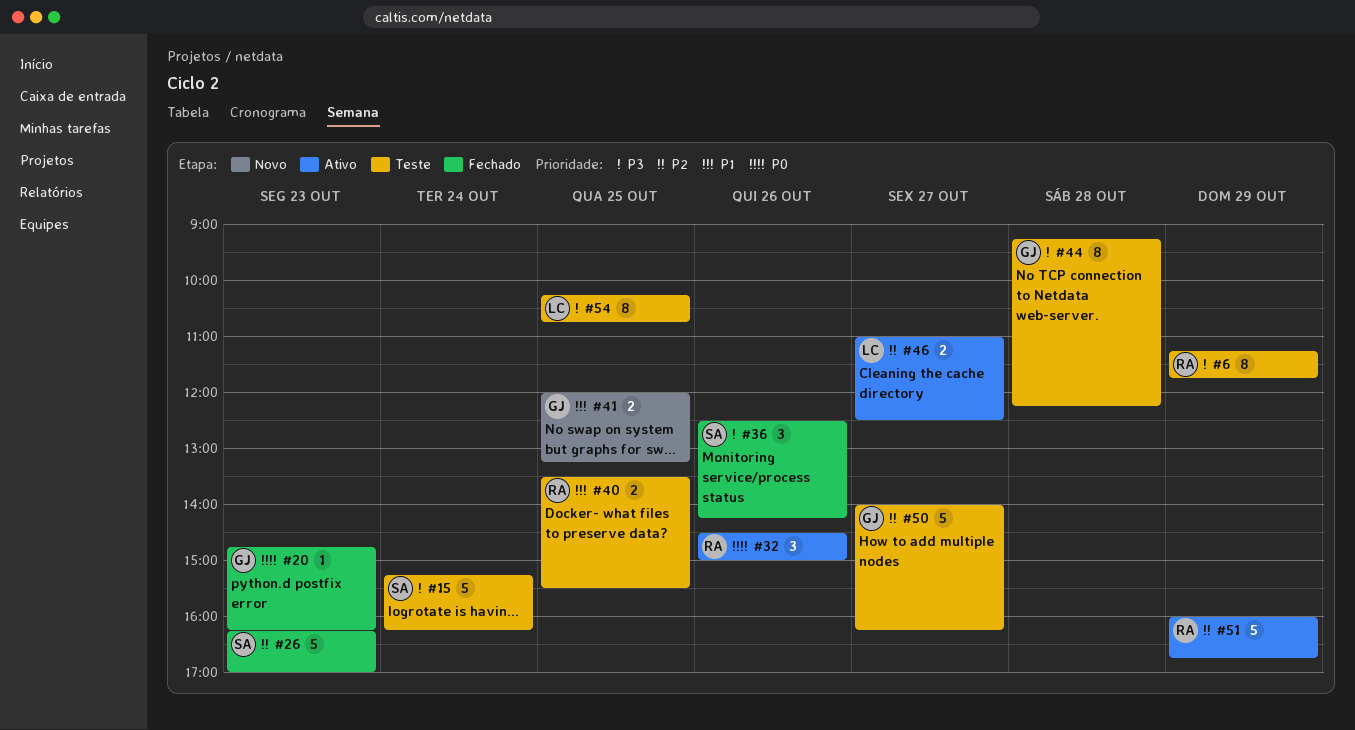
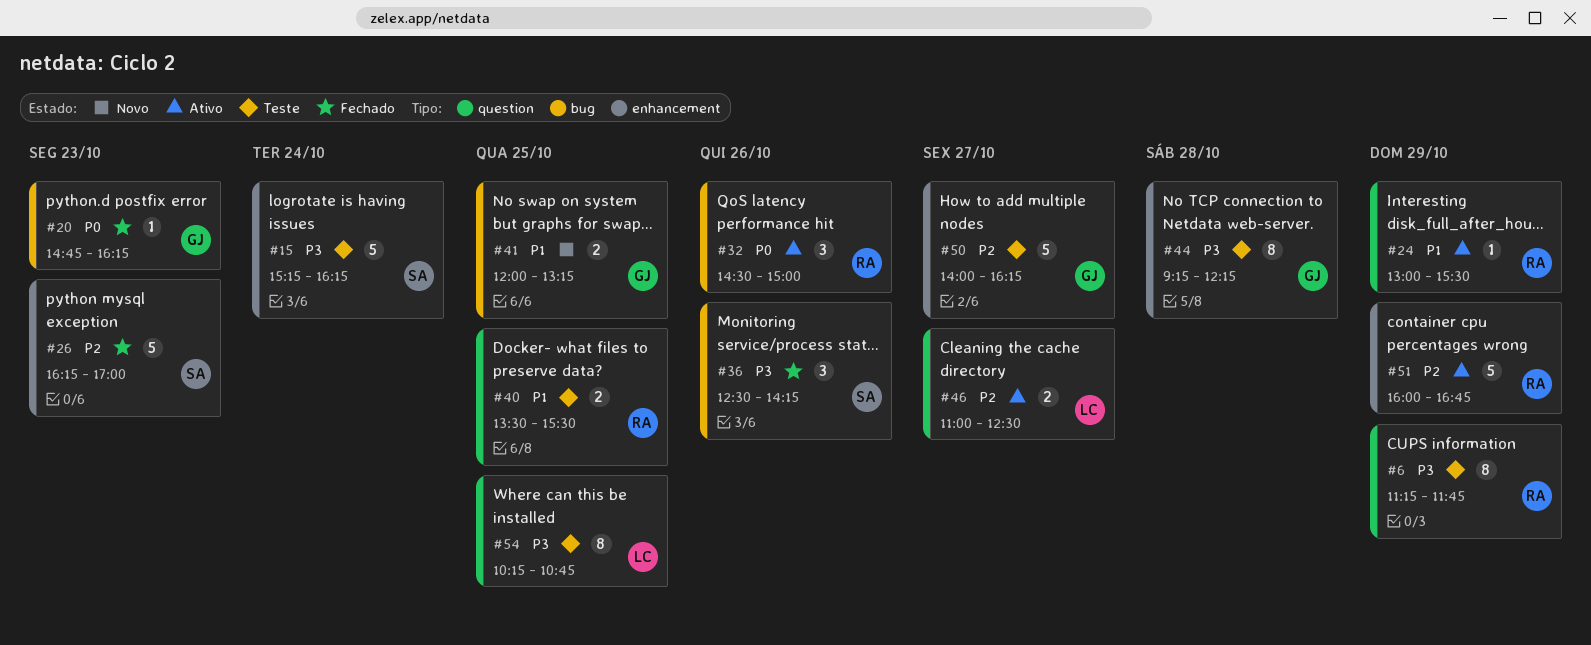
#24: none -> present

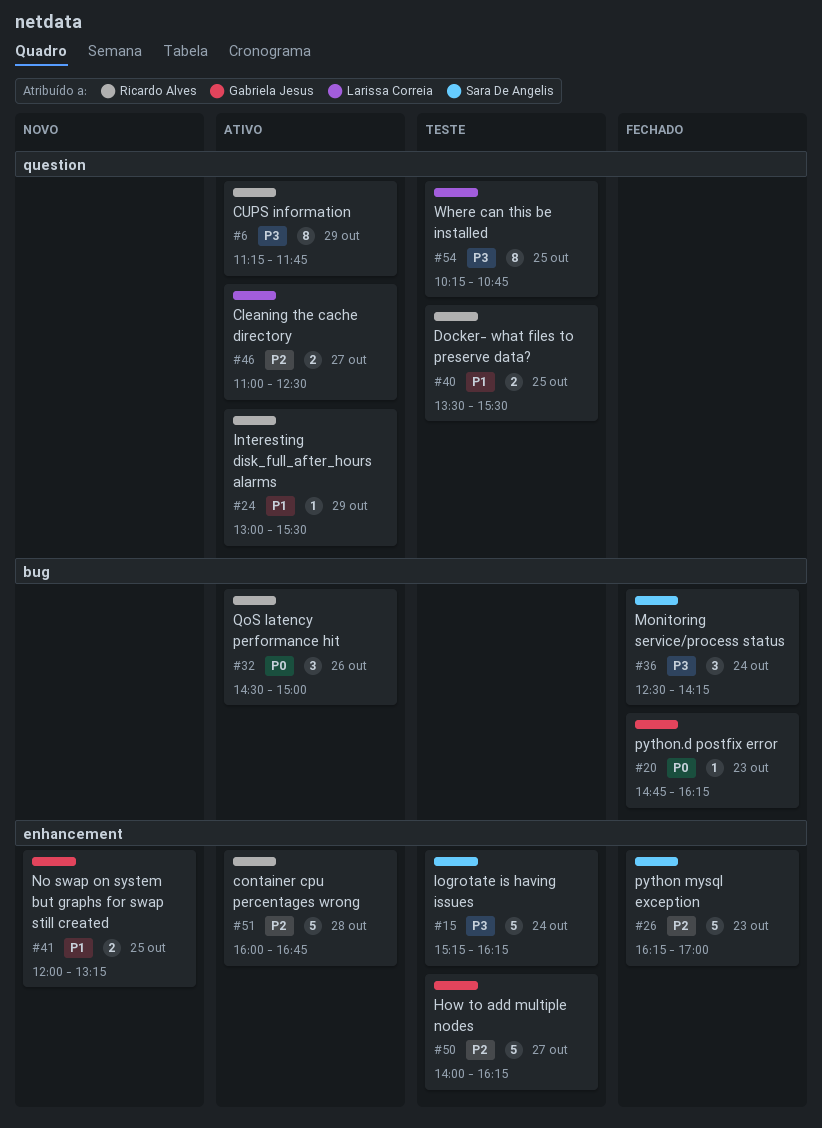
#6, status: Teste -> Ativo
#36, day: Oct 26 -> Oct 24
#41, label: bug -> enhancement
#44: present -> none
#51, day: Oct 29 -> Oct 28

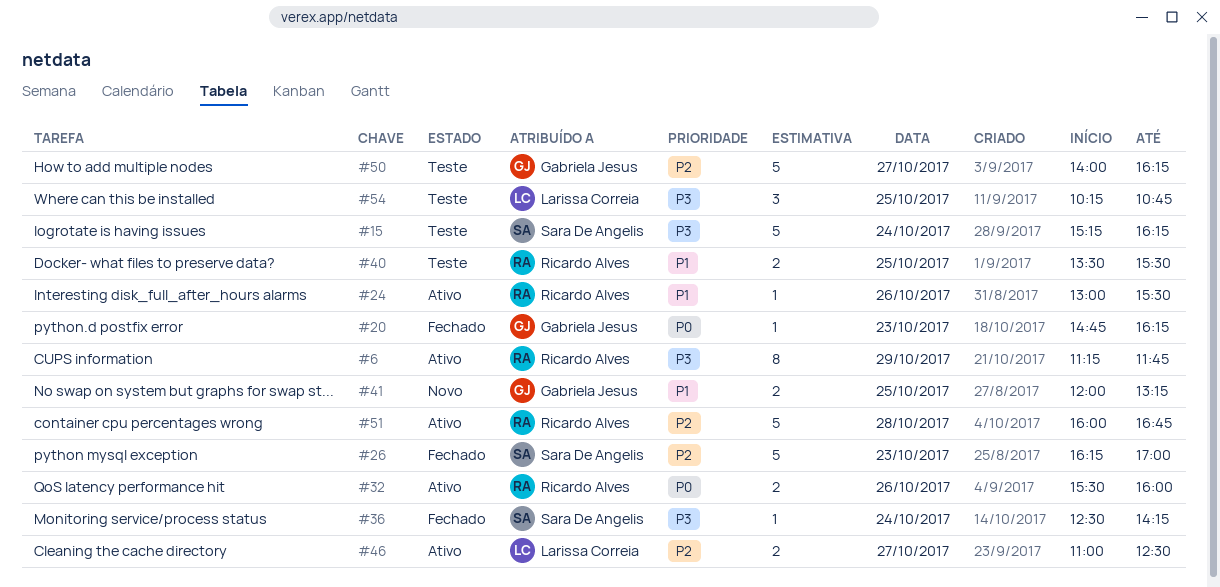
#24, day: Oct 29 -> Oct 26
#32, estimate: 3 -> 2
#32, begins: 14:30 -> 15:30
#32, ends: 15:00 -> 16:00
#36, estimate: 3 -> 1
#54, estimate: 8 -> 3

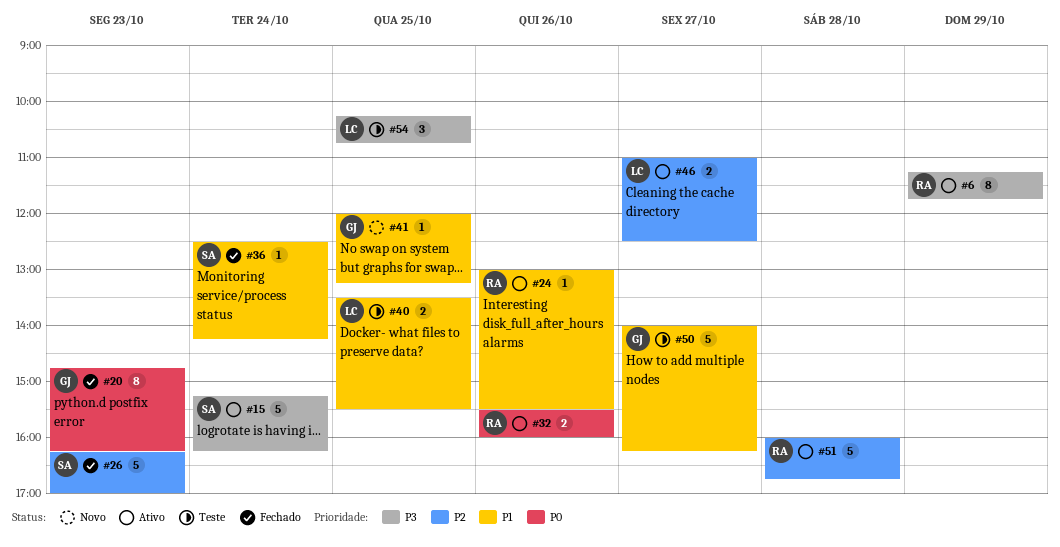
#15, status: Teste -> Ativo
#20, estimate: 1 -> 8
#36, priority: P3 -> P1
#40, owner: Ricardo Alves -> Larissa Correia
#41, estimate: 2 -> 1
#50, priority: P2 -> P1

